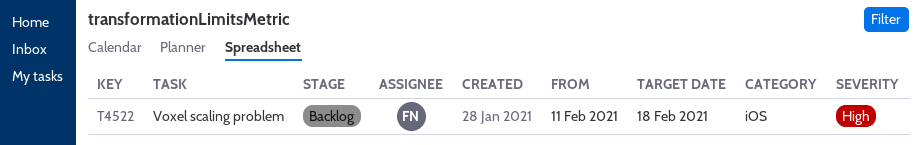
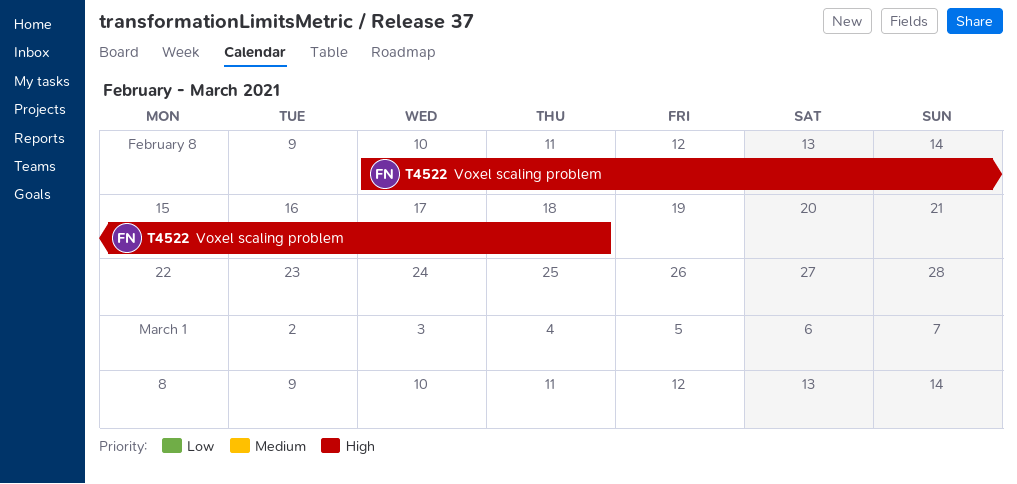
T4522, start: Feb 11 -> Feb 10

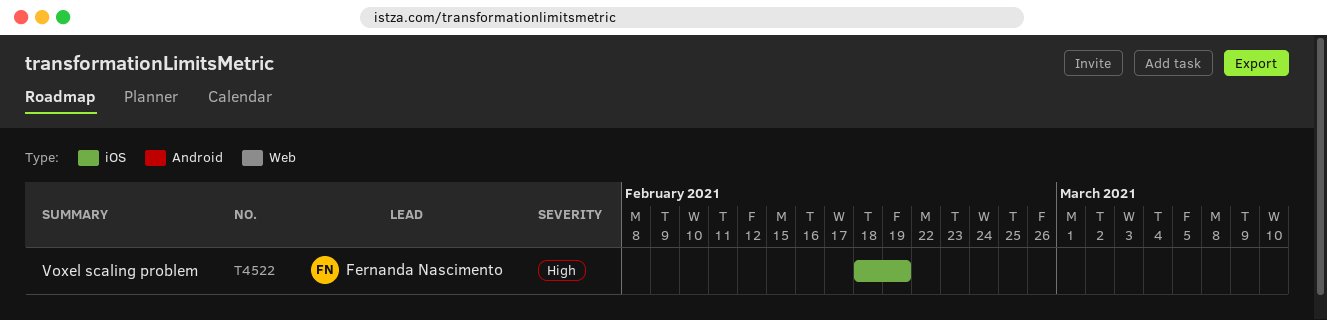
T4522, start: Feb 10 -> Feb 18
T4522, due: Feb 18 -> Feb 19

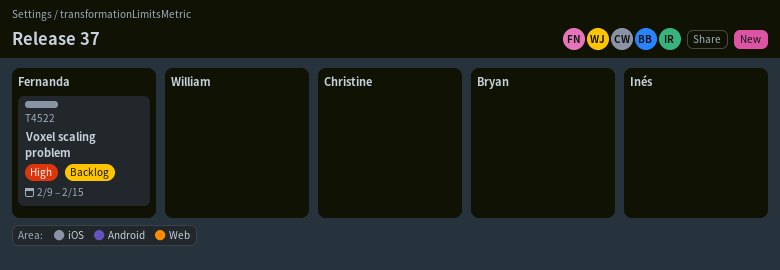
T4522, start: Feb 18 -> Feb 9
T4522, due: Feb 19 -> Feb 15

